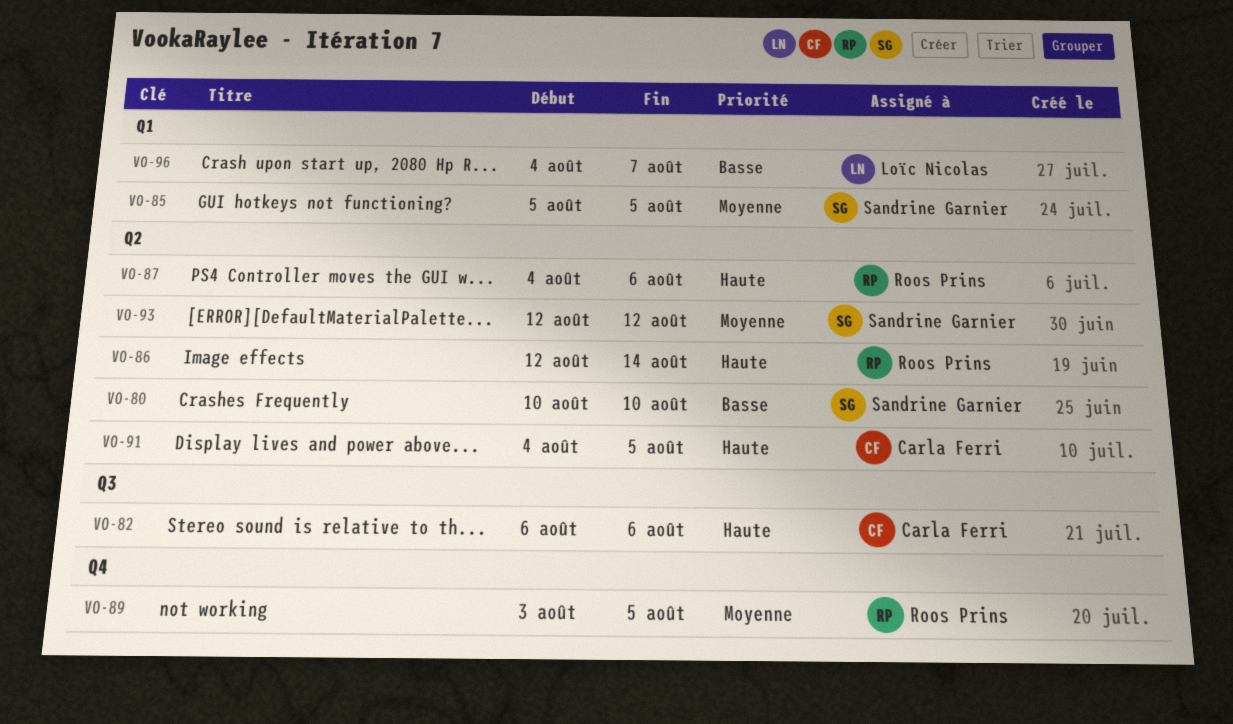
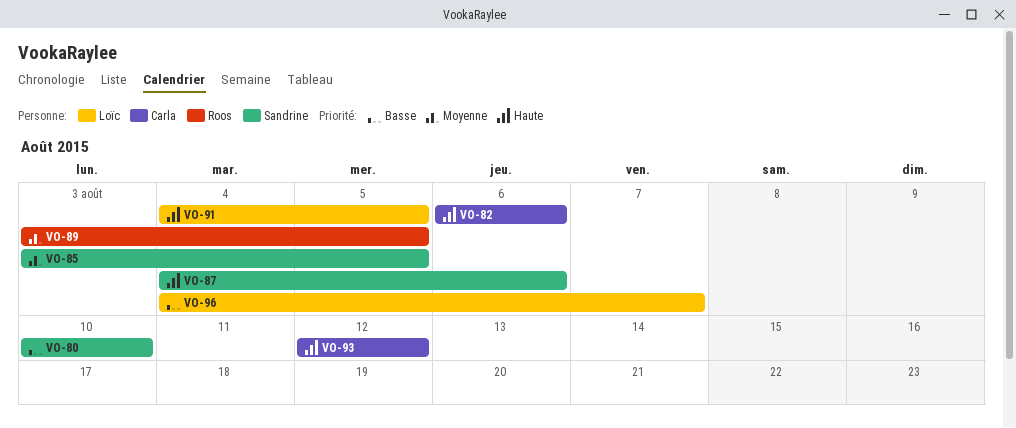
VO-85, start: Aug 5 -> Aug 3
VO-86: present -> none
VO-87, owner: Roos Prins -> Sandrine Garnier
VO-91, owner: Carla Ferri -> Loïc Nicolas
VO-93, owner: Sandrine Garnier -> Carla Ferri
VO-93, priority: Moyenne -> Haute

